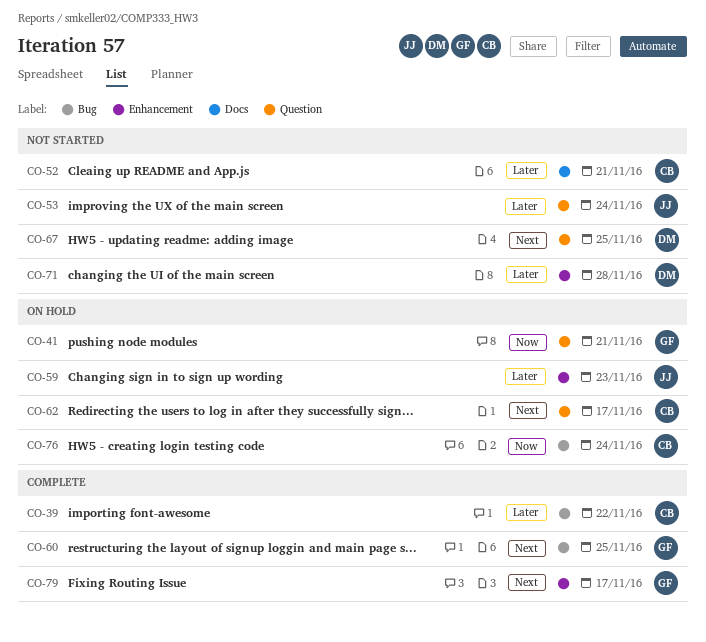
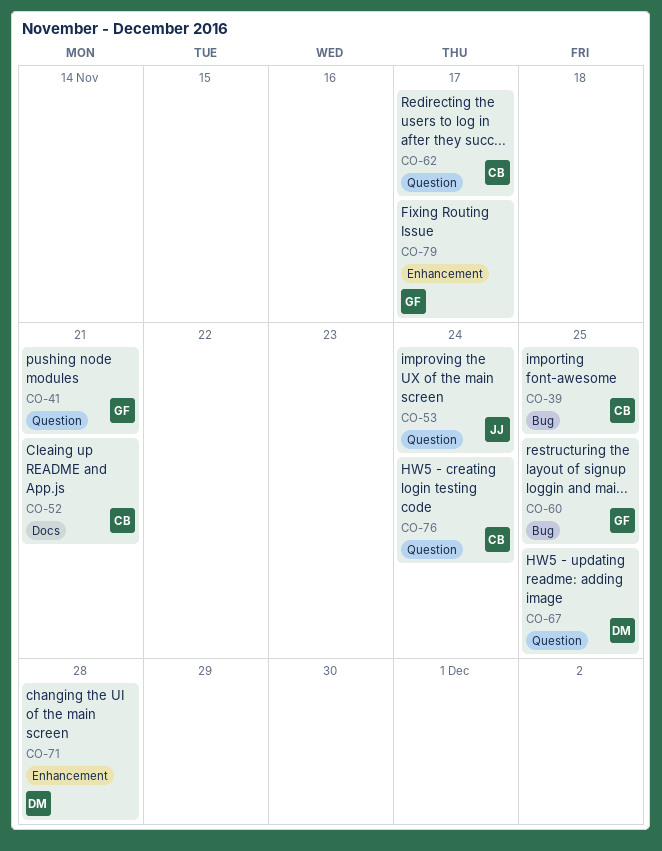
CO-39, due: Nov 22 -> Nov 25
CO-59: present -> none
CO-76, label: Bug -> Question

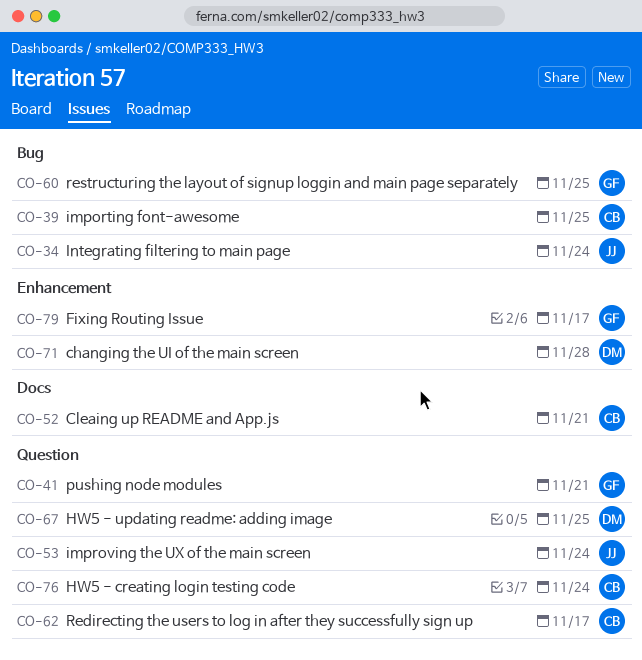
CO-34: none -> present

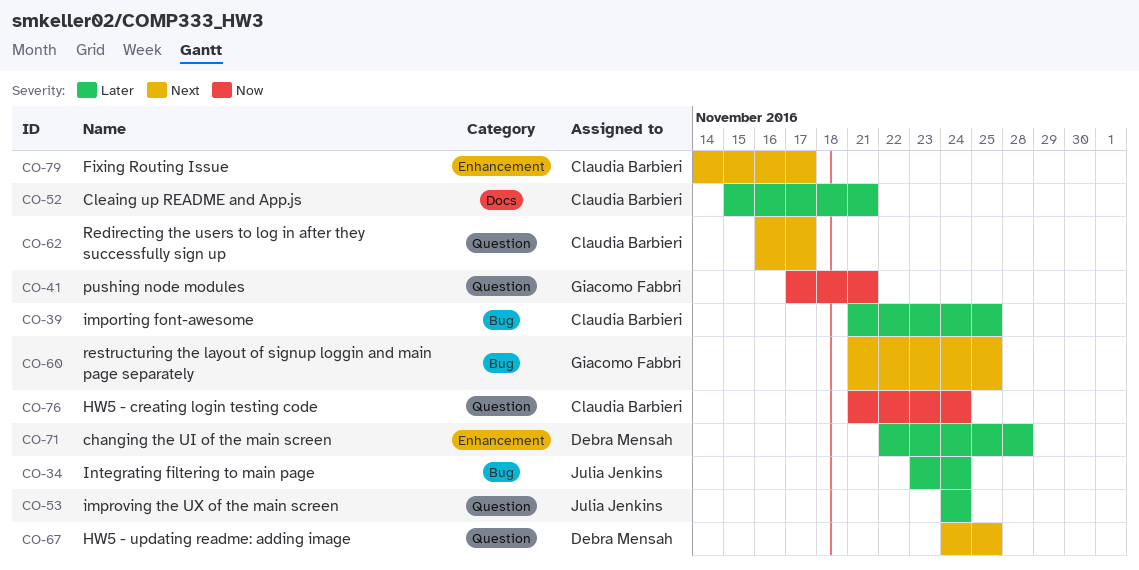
CO-79, owner: Giacomo Fabbri -> Claudia Barbieri

